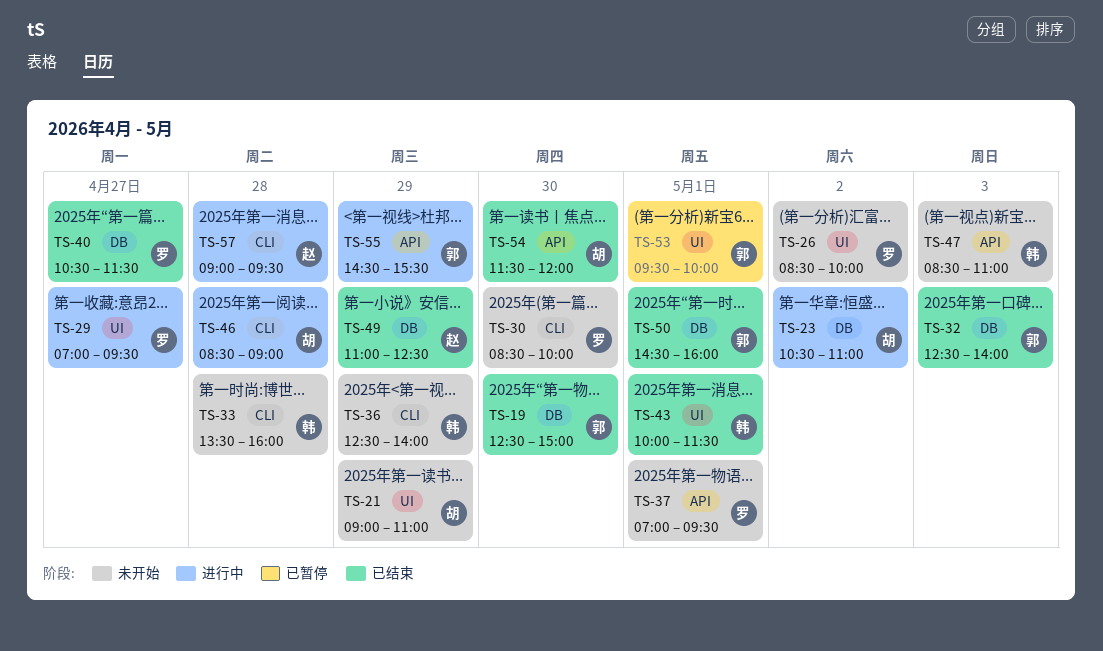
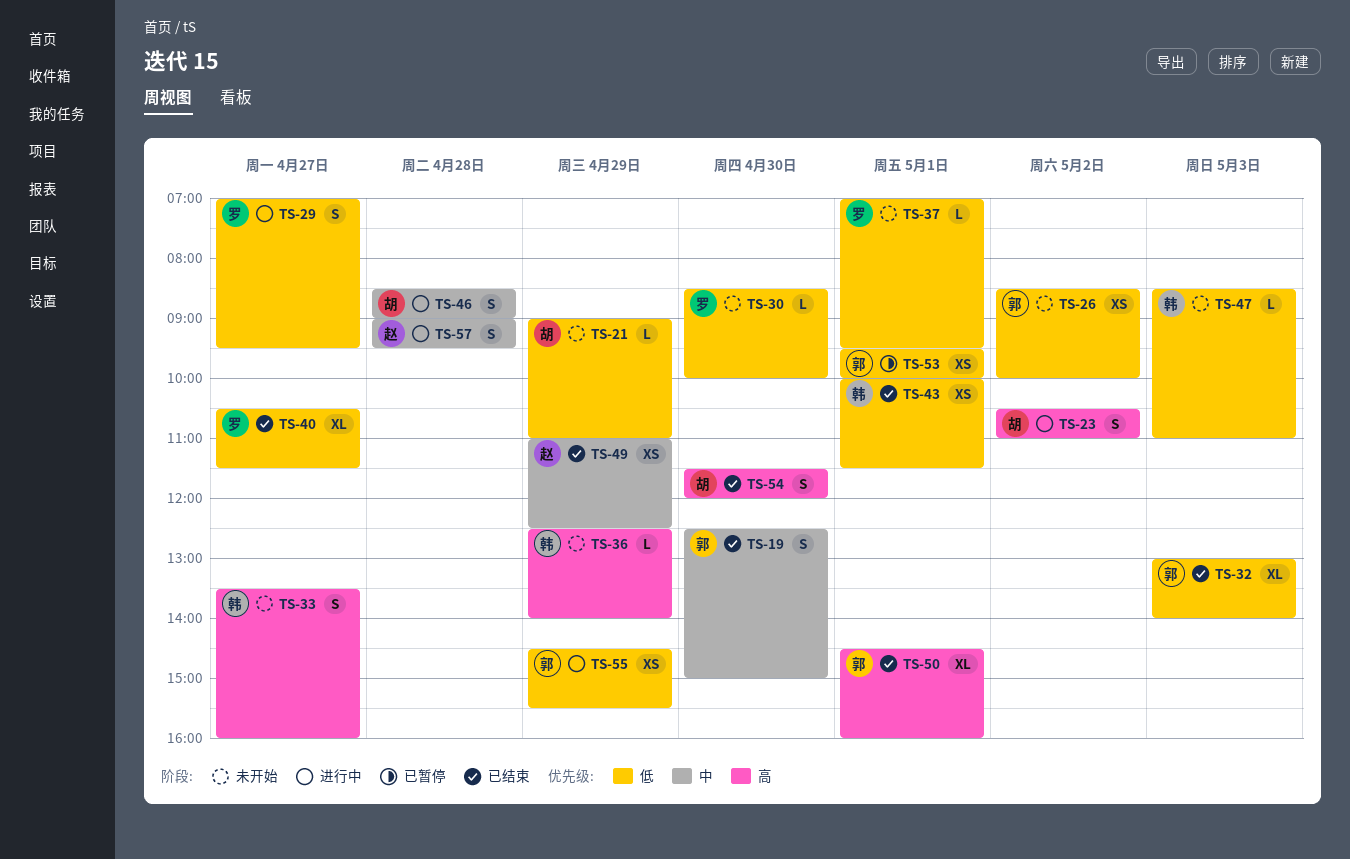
TS-26, owner: 罗 -> 郭
TS-32, begins: 12:30 -> 13:00
TS-33, day: Apr 28 -> Apr 27

